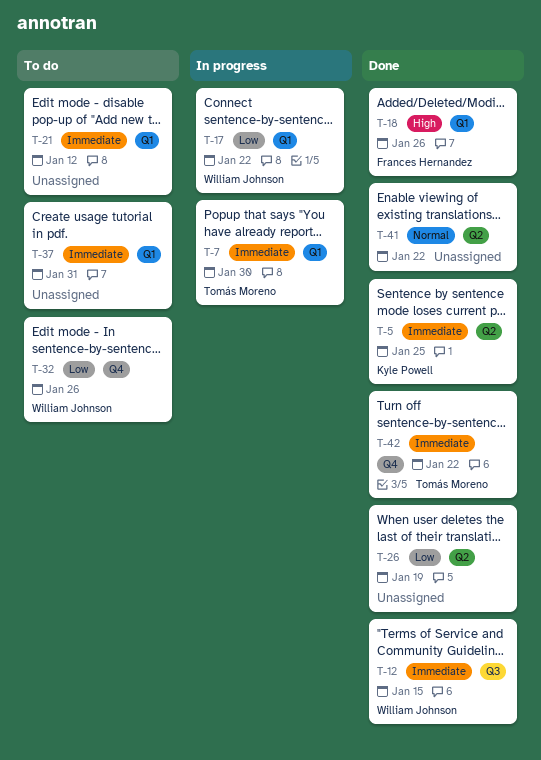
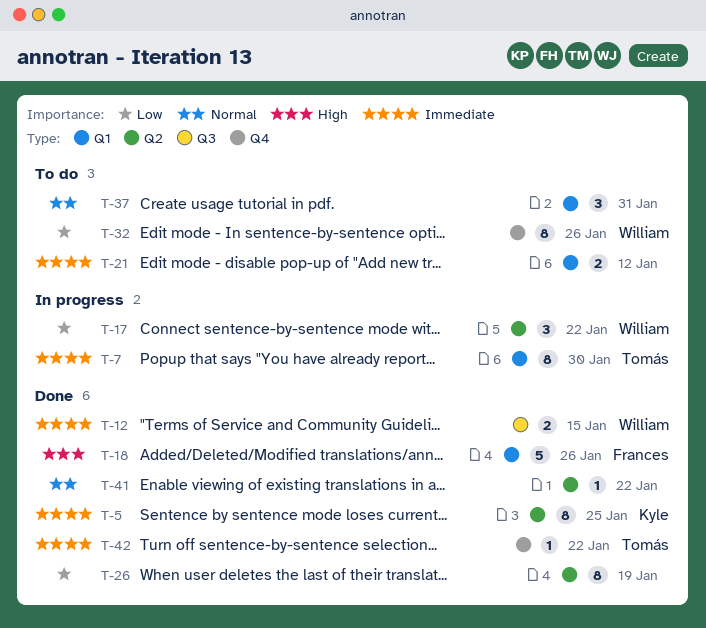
T-17, label: Q1 -> Q2
T-37, priority: Immediate -> Normal

